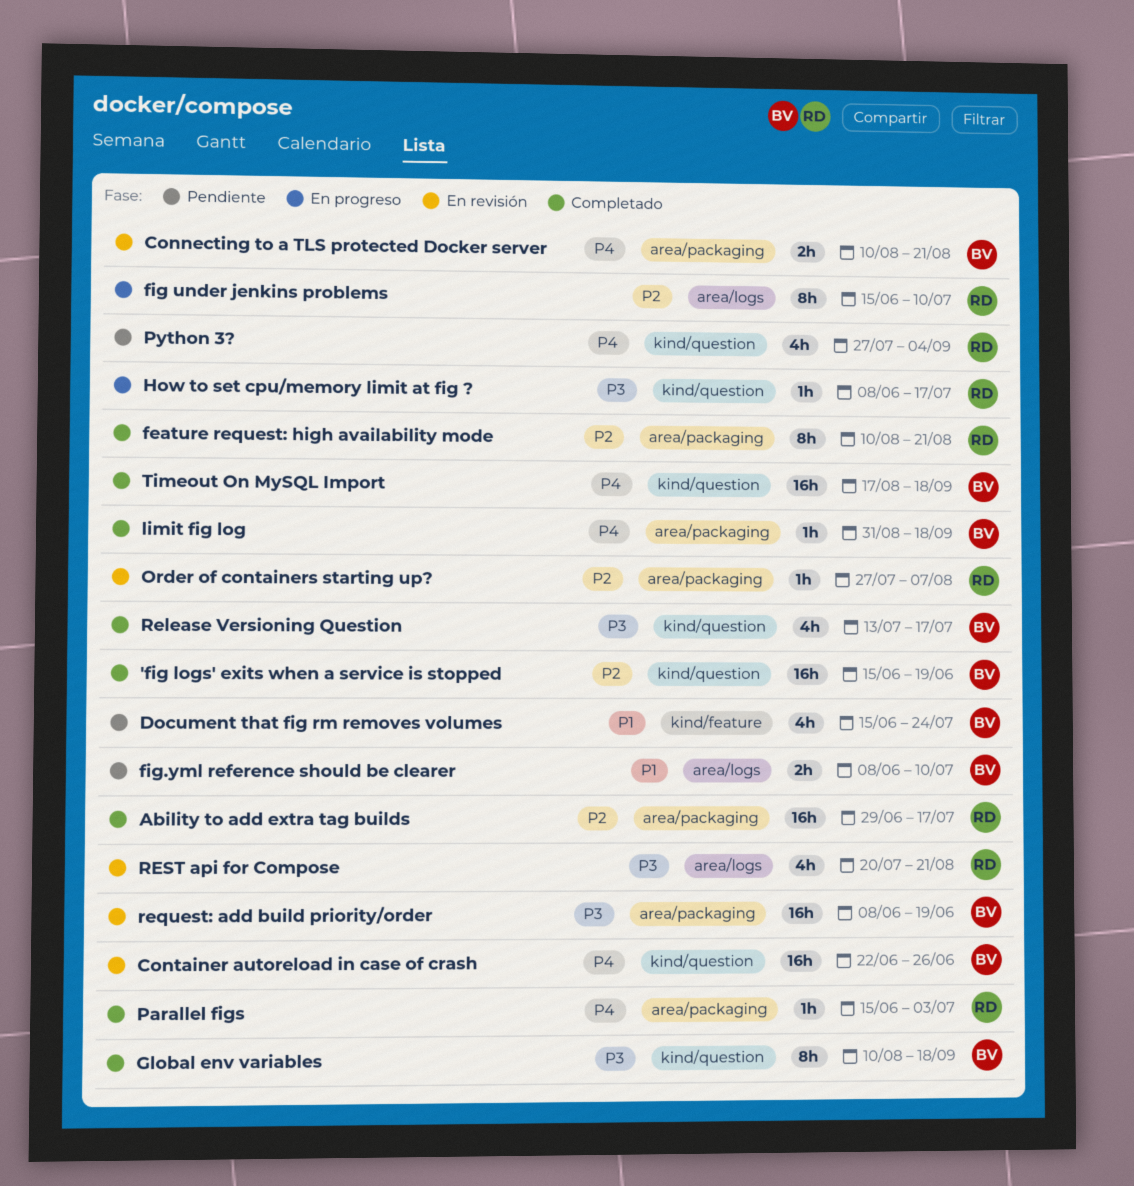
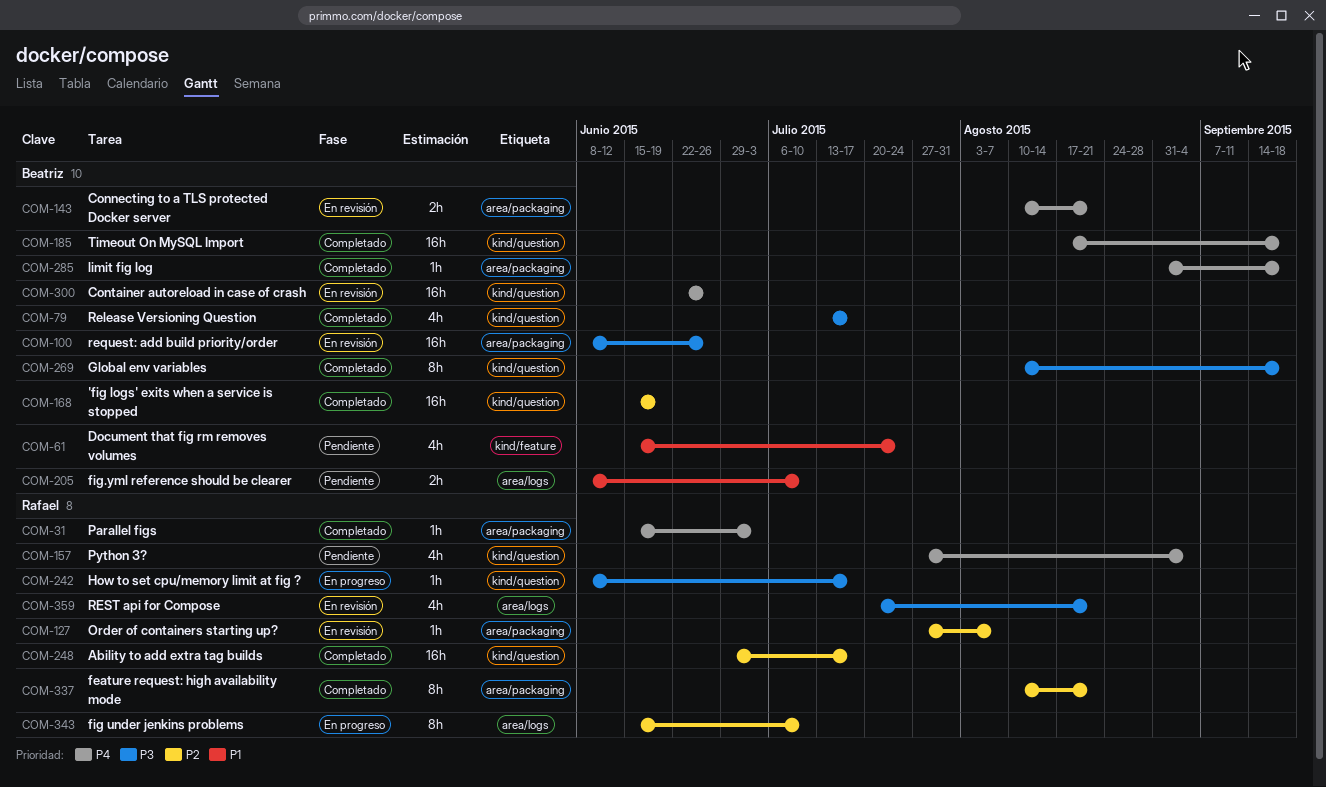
Ability to add extra tag builds, label: area/packaging -> kind/question
request: add build priority/order, due: Jun 19 -> Jun 26

